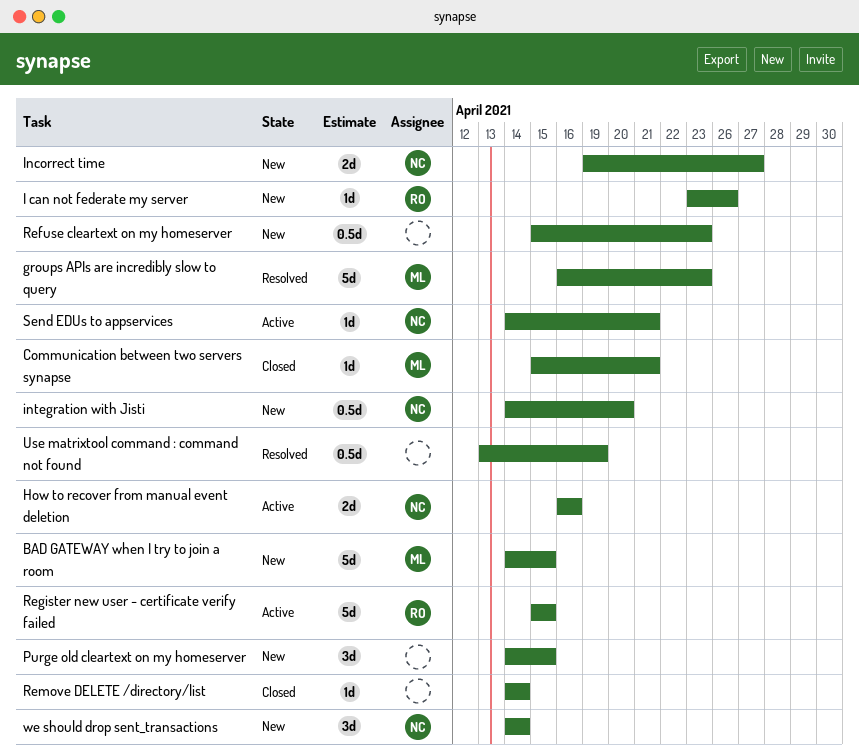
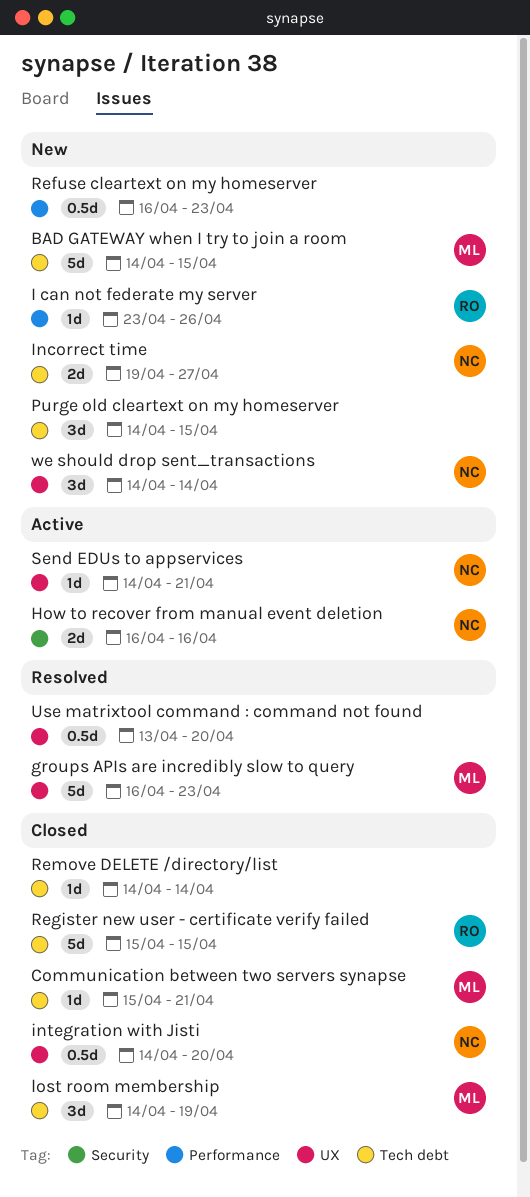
integration with Jisti, status: New -> Closed
lost room membership: none -> present
Refuse cleartext on my homeserver, start: Apr 15 -> Apr 16
Register new user - certificate verify failed, status: Active -> Closed
Use matrixtool command : command not found, due: Apr 19 -> Apr 20

